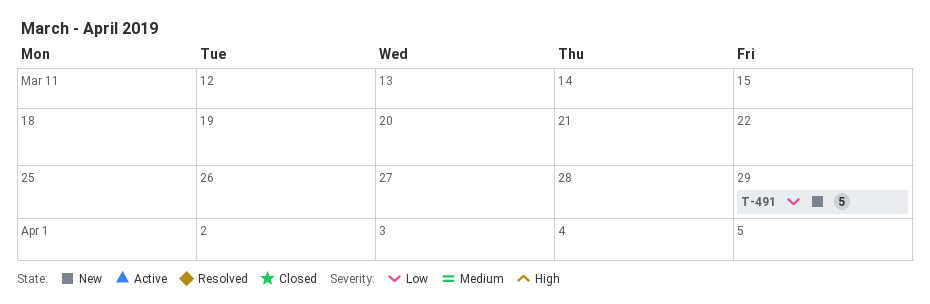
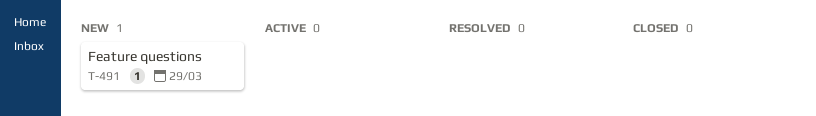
T-491, estimate: 5 -> 1

